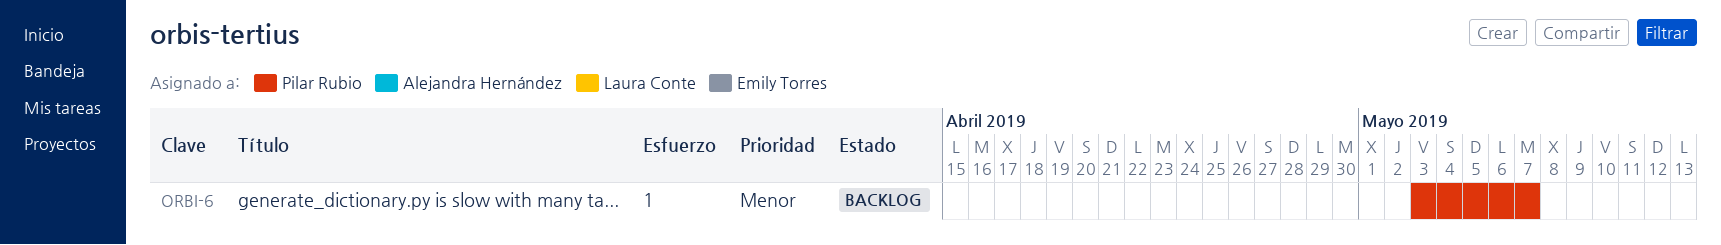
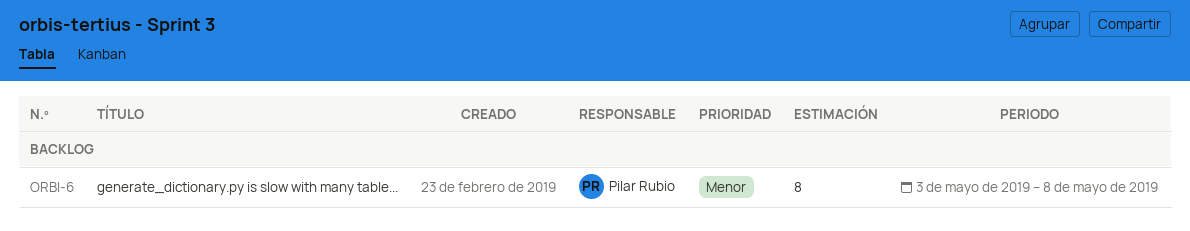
ORBI-6, estimate: 1 -> 8
ORBI-6, due: May 7 -> May 8

